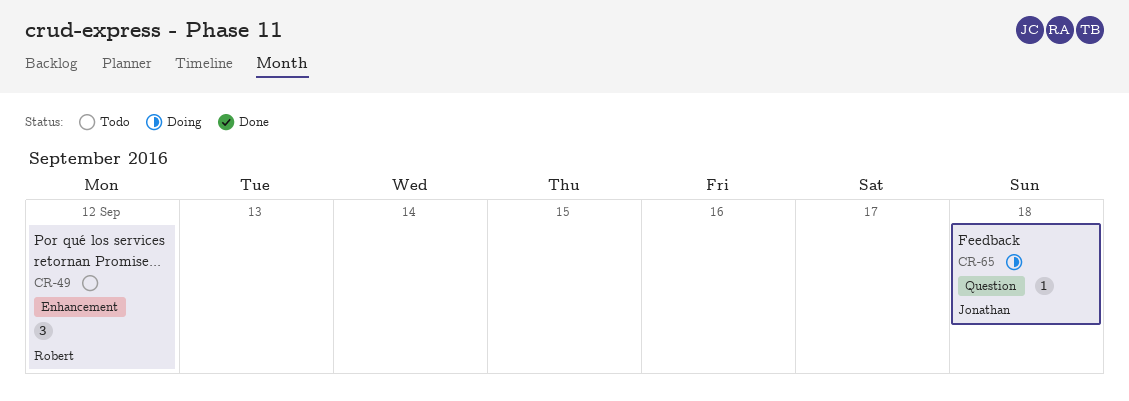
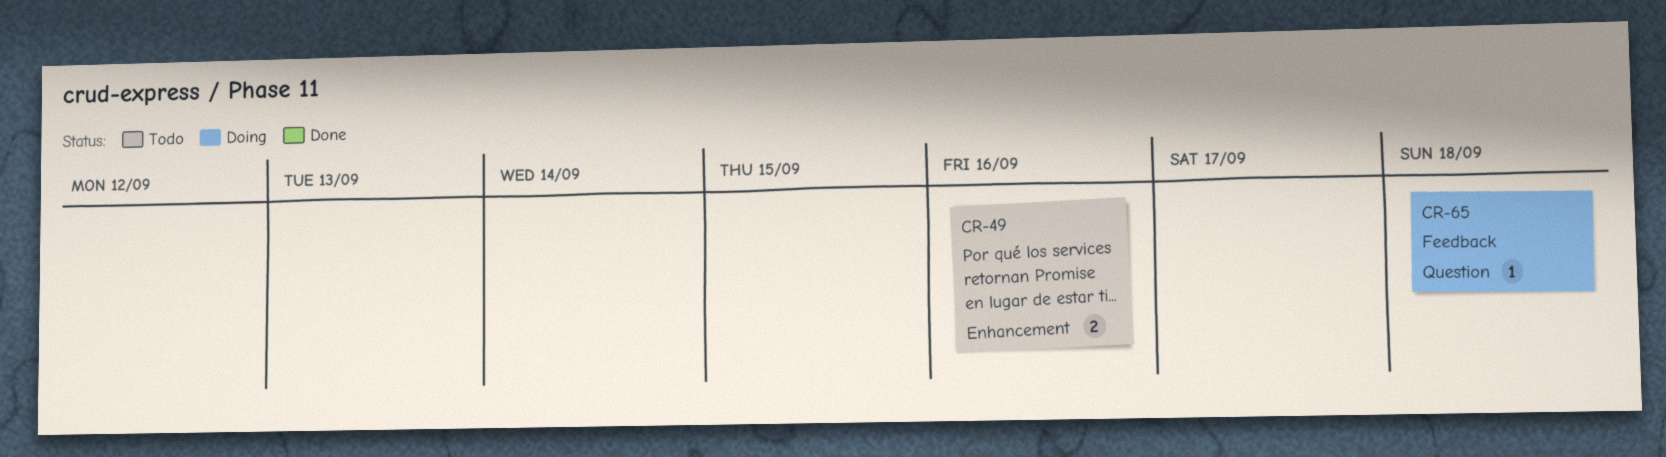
CR-49, estimate: 3 -> 2
CR-49, due: Sep 12 -> Sep 16

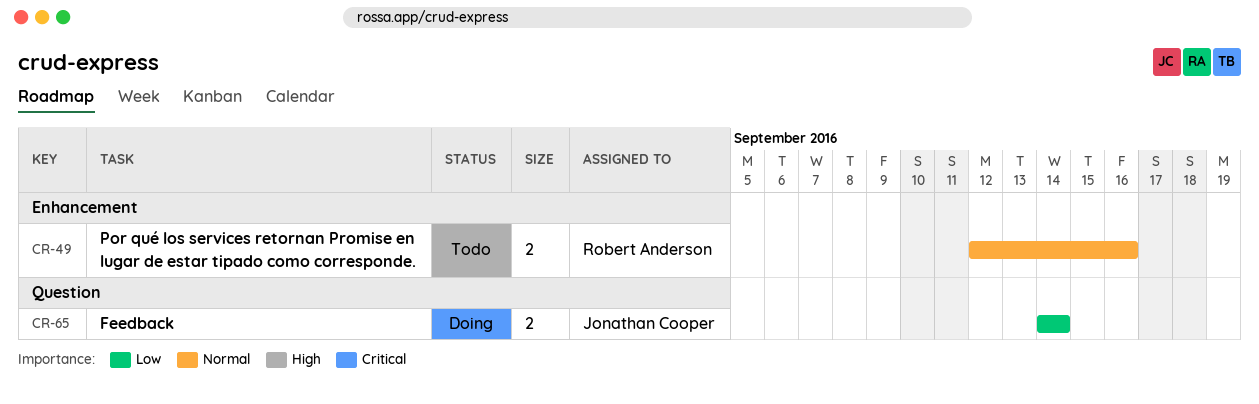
CR-65, estimate: 1 -> 2
CR-65, due: Sep 18 -> Sep 14

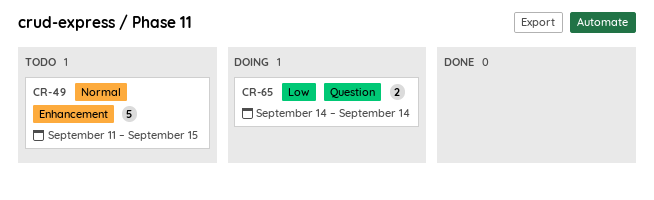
CR-49, estimate: 2 -> 5
CR-49, start: Sep 12 -> Sep 11
CR-49, due: Sep 16 -> Sep 15

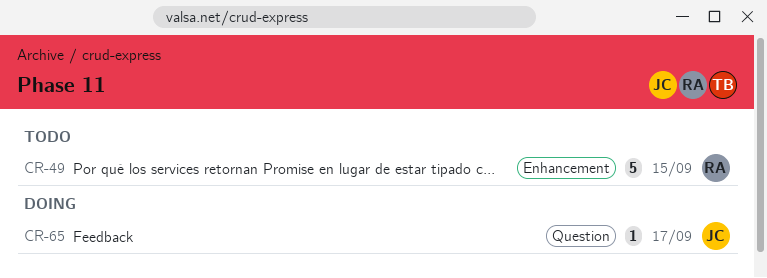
CR-65, estimate: 2 -> 1
CR-65, due: Sep 14 -> Sep 17

